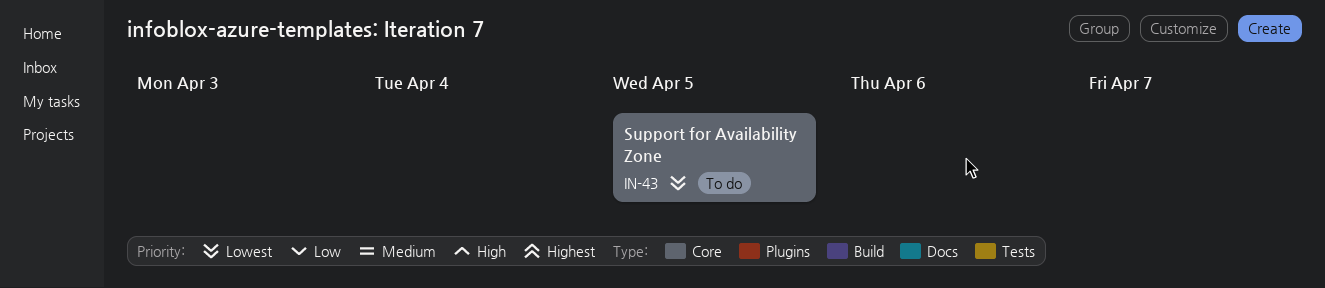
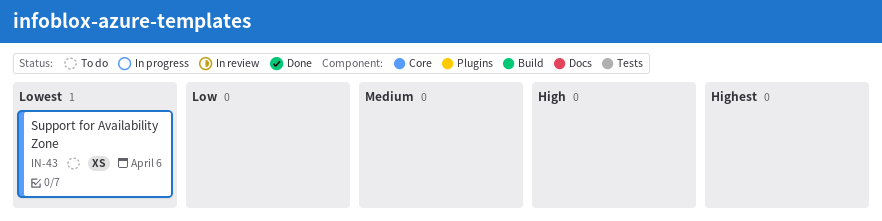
IN-43, due: Apr 5 -> Apr 6

